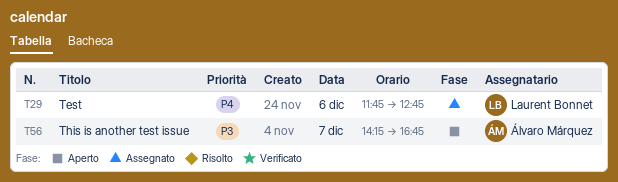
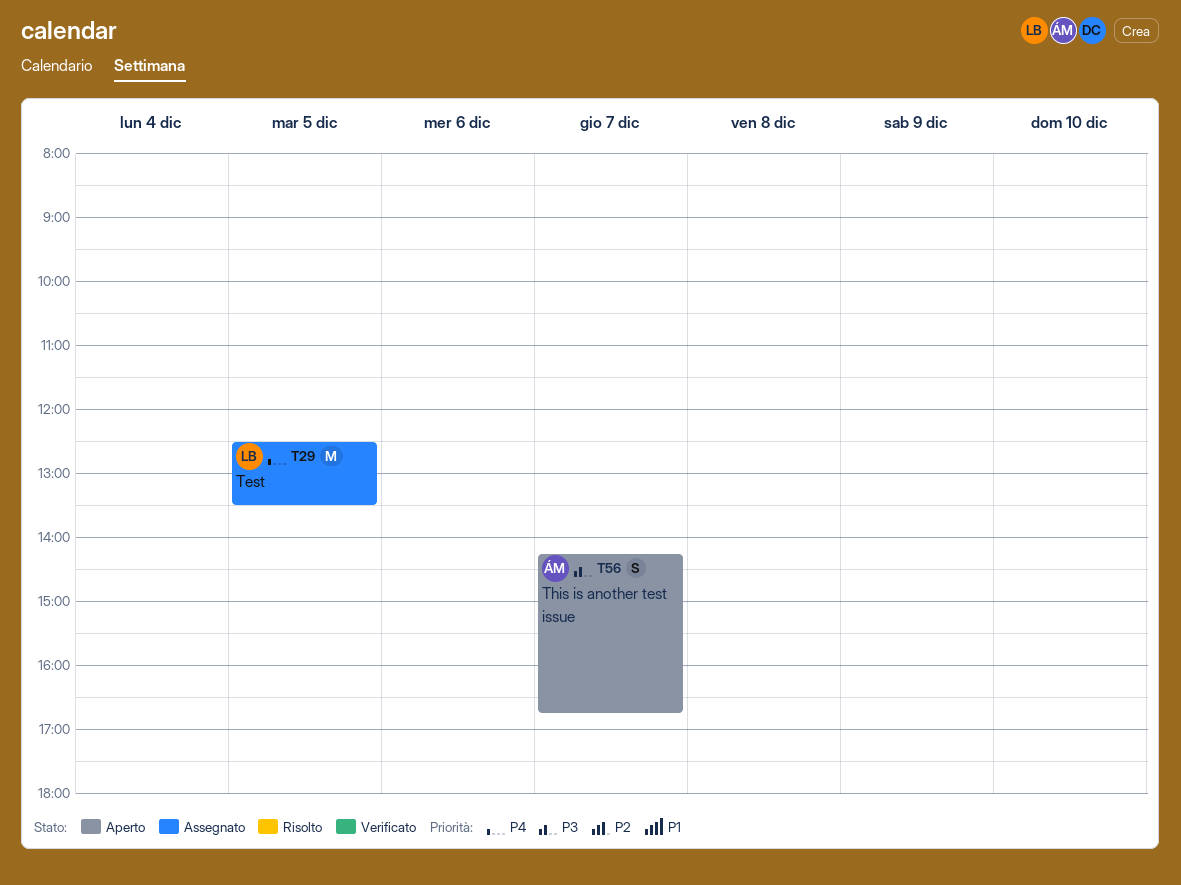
T29, day: Dec 6 -> Dec 5
T29, begins: 11:45 -> 12:30
T29, ends: 12:45 -> 13:30

